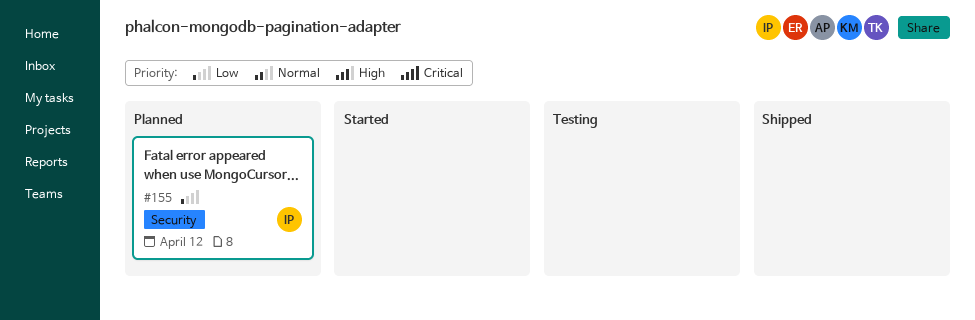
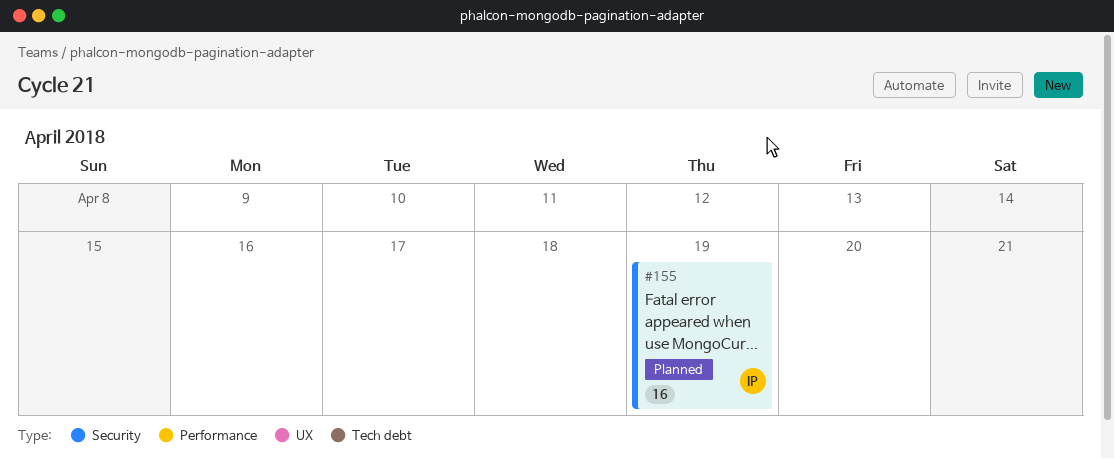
#155, due: Apr 12 -> Apr 19

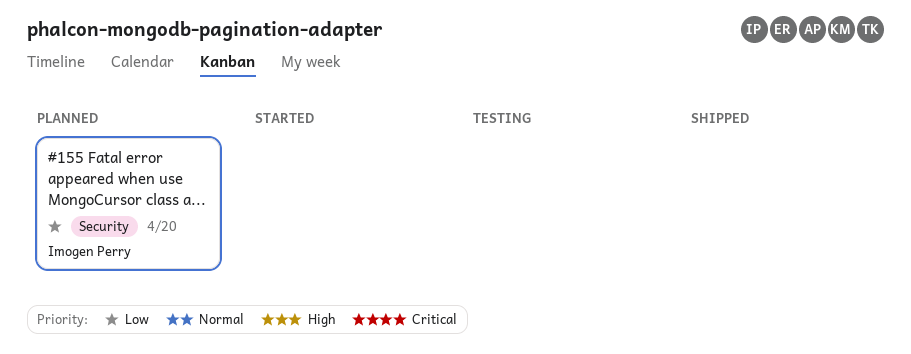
#155, due: Apr 19 -> Apr 20

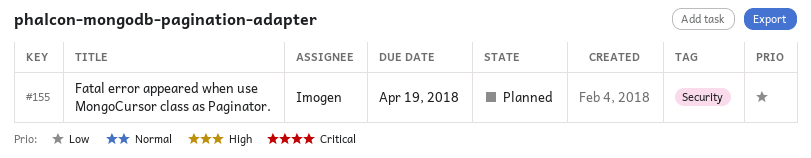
#155, due: Apr 20 -> Apr 19

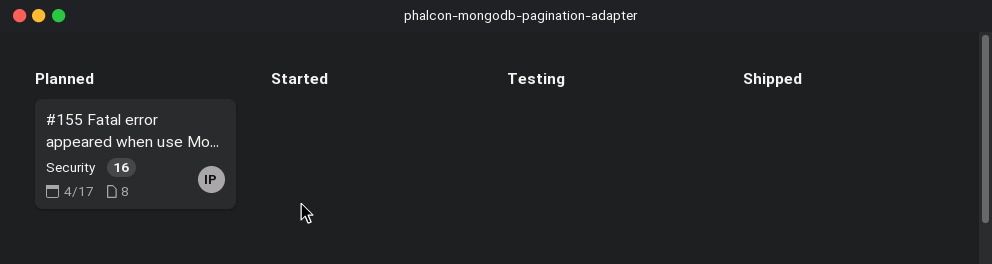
#155, due: Apr 19 -> Apr 17

